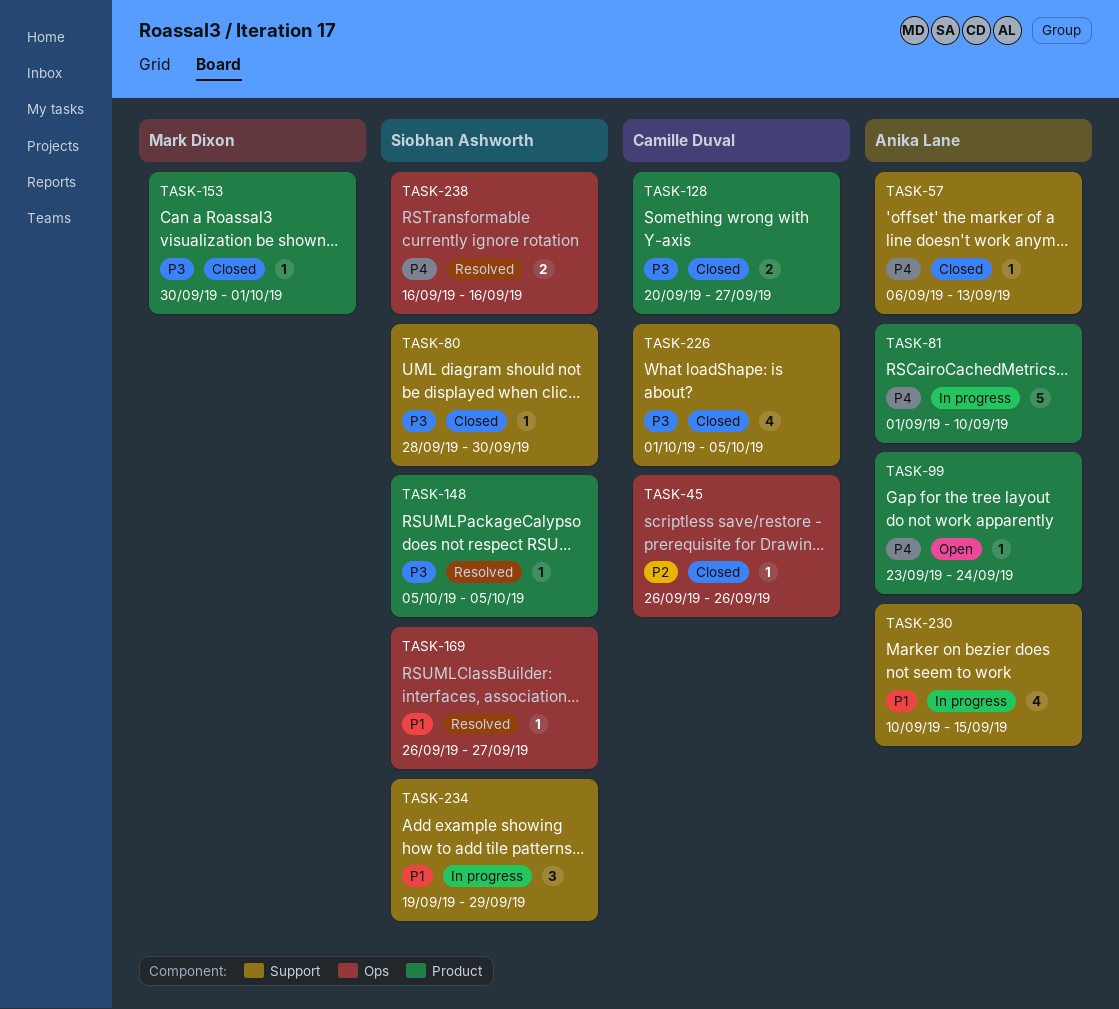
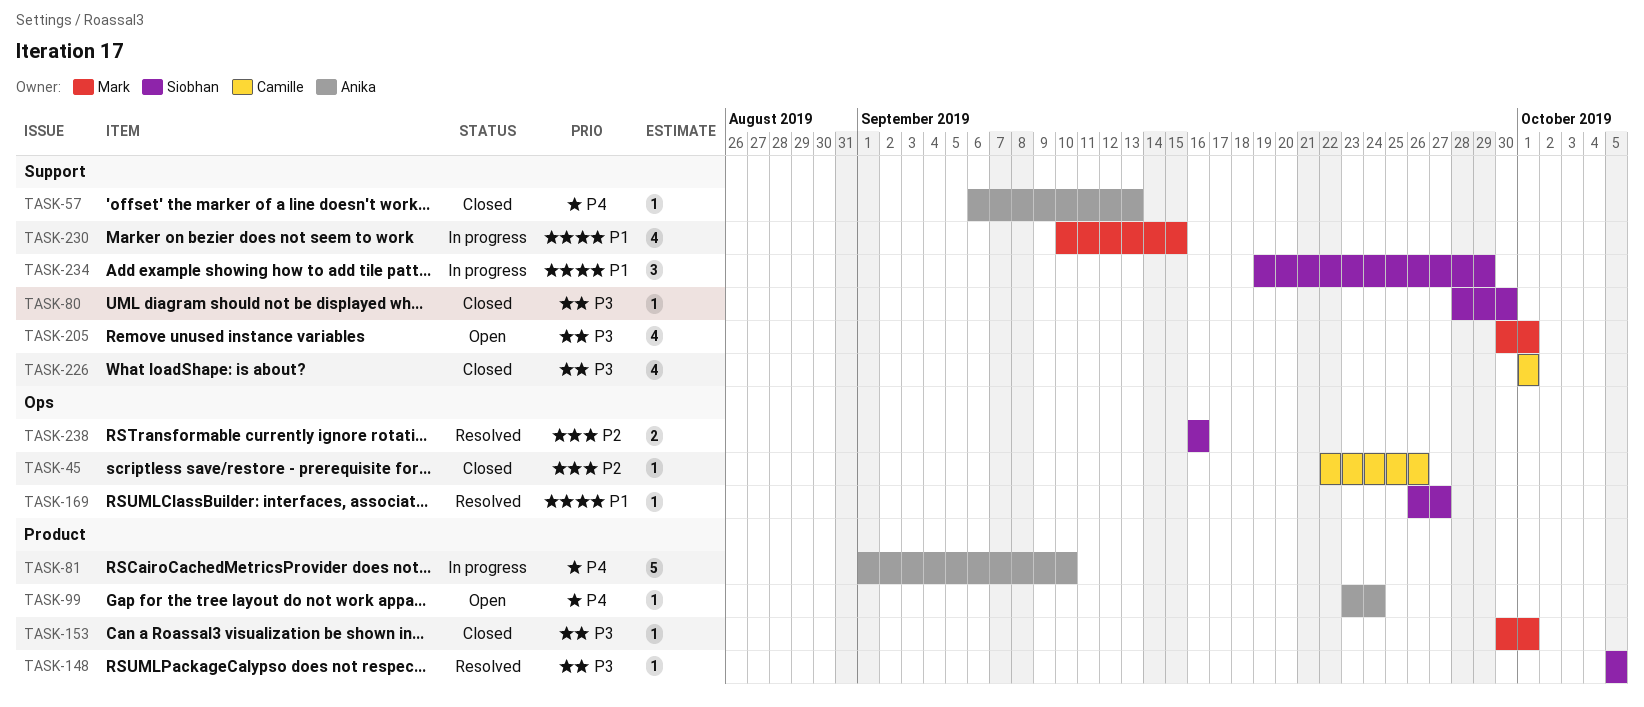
TASK-45, start: Sep 26 -> Sep 22
TASK-128: present -> none
TASK-205: none -> present
TASK-226, due: Oct 5 -> Oct 1
TASK-230, owner: Anika Lane -> Mark Dixon
TASK-238, priority: P4 -> P2

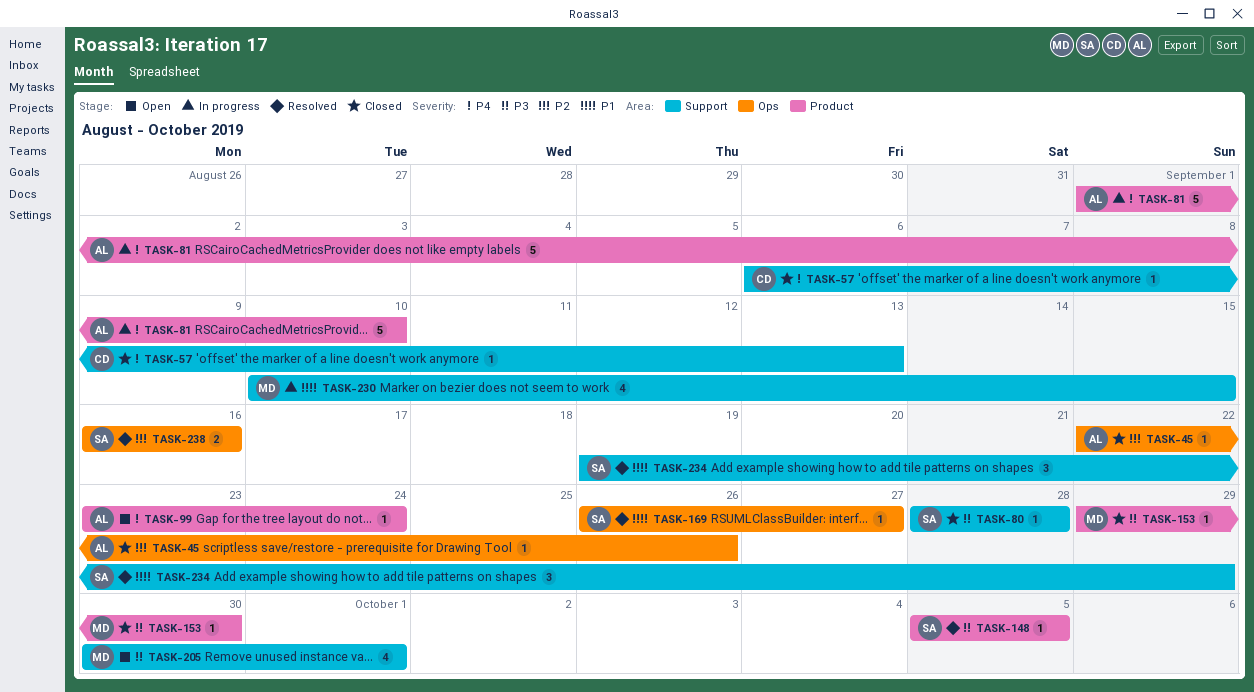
TASK-45, owner: Camille -> Anika
TASK-57, owner: Anika -> Camille
TASK-80, due: Sep 30 -> Sep 28
TASK-153, start: Sep 30 -> Sep 29
TASK-153, due: Oct 1 -> Sep 30
TASK-226: present -> none
TASK-234, status: In progress -> Resolved

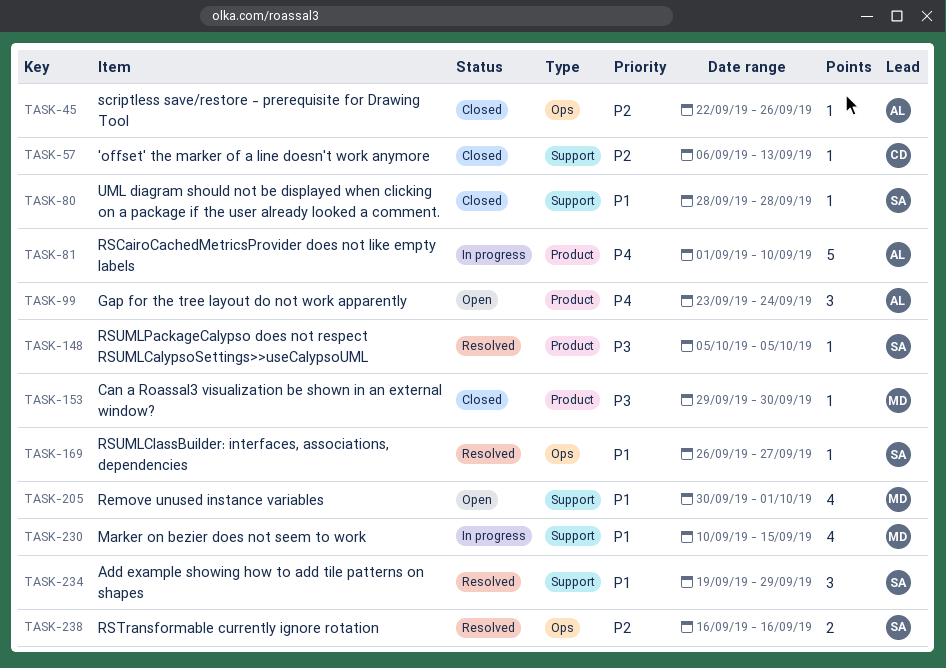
TASK-57, priority: P4 -> P2
TASK-80, priority: P3 -> P1
TASK-99, estimate: 1 -> 3
TASK-205, priority: P3 -> P1

